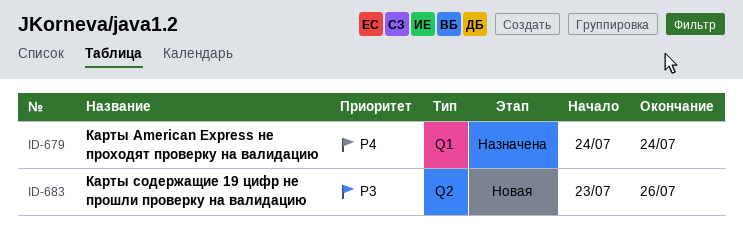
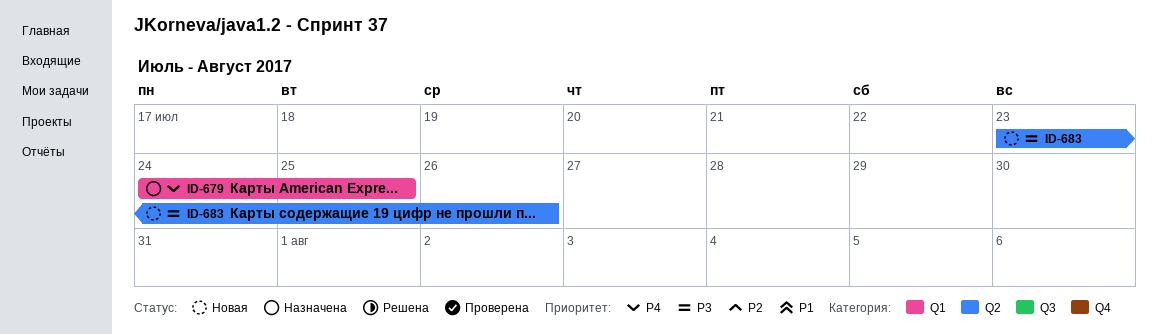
ID-679, due: Jul 24 -> Jul 25

